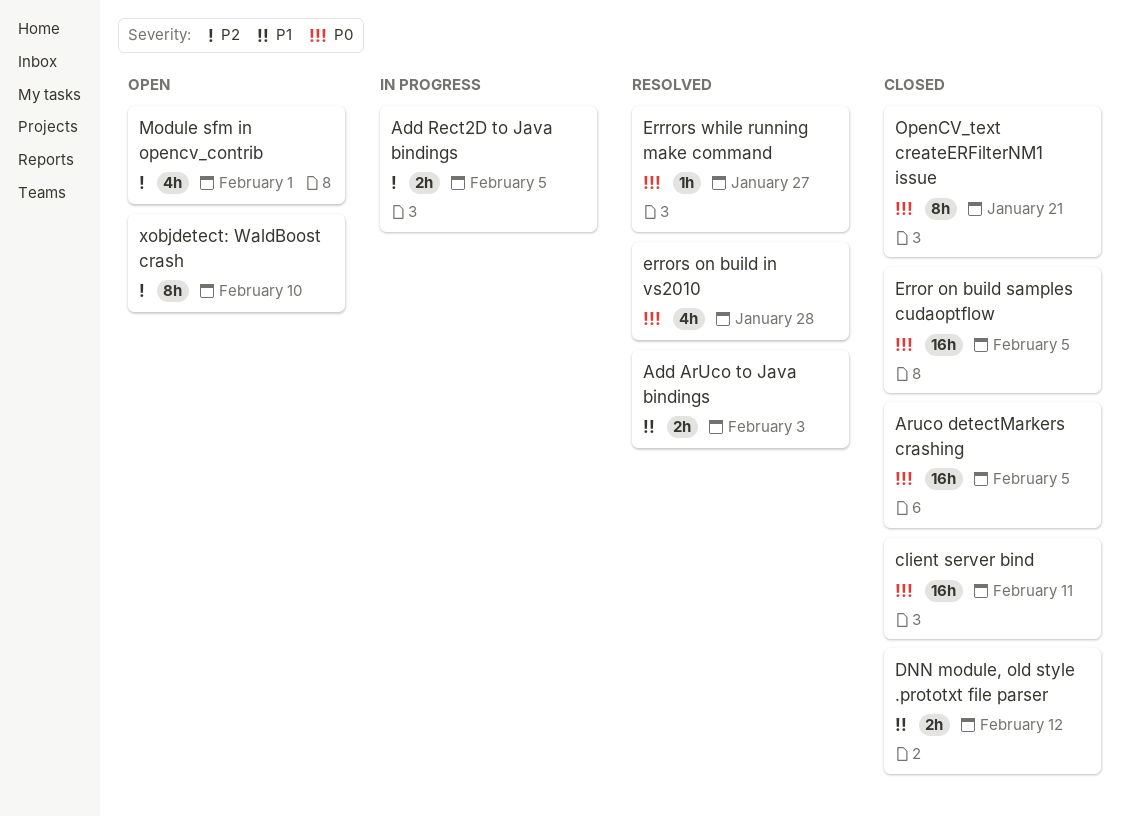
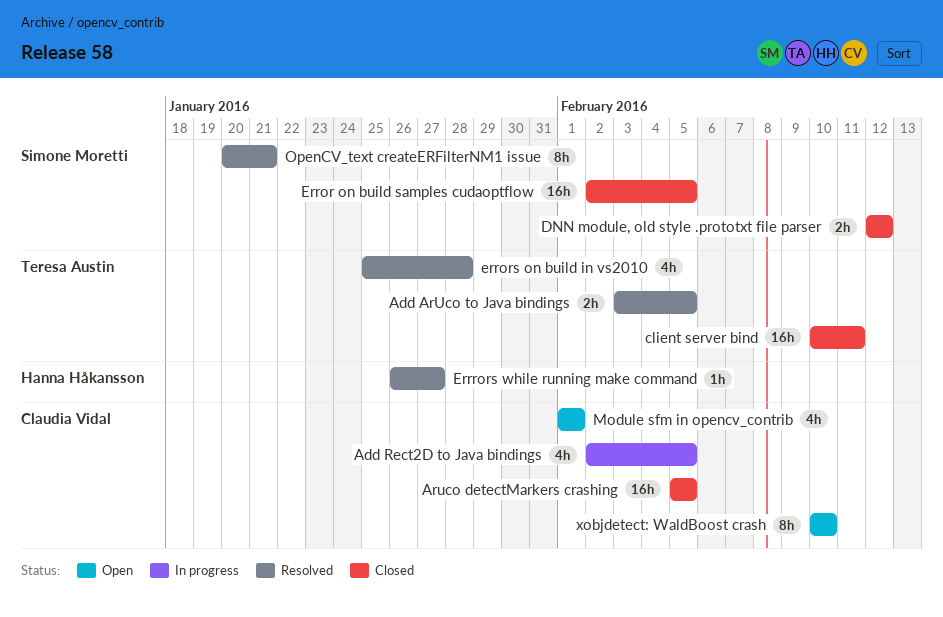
Add ArUco to Java bindings, due: Feb 3 -> Feb 5
Add Rect2D to Java bindings, estimate: 2h -> 4h
OpenCV_text createERFilterNM1 issue, status: Closed -> Resolved

